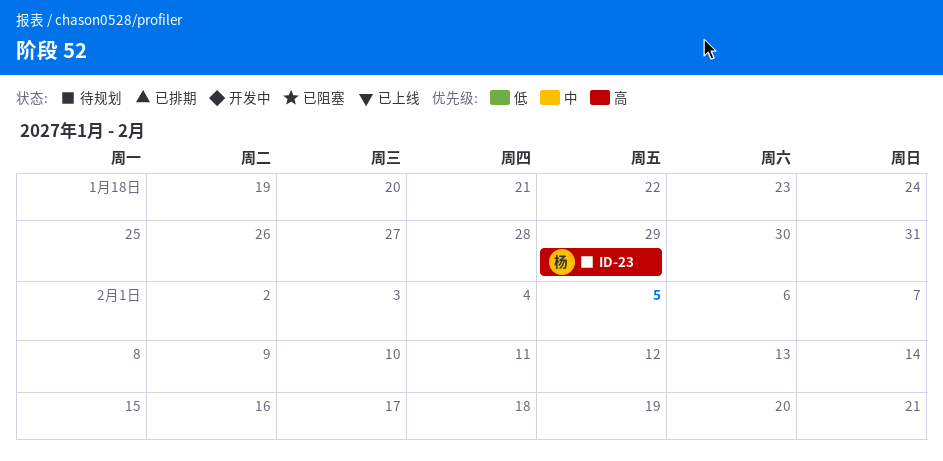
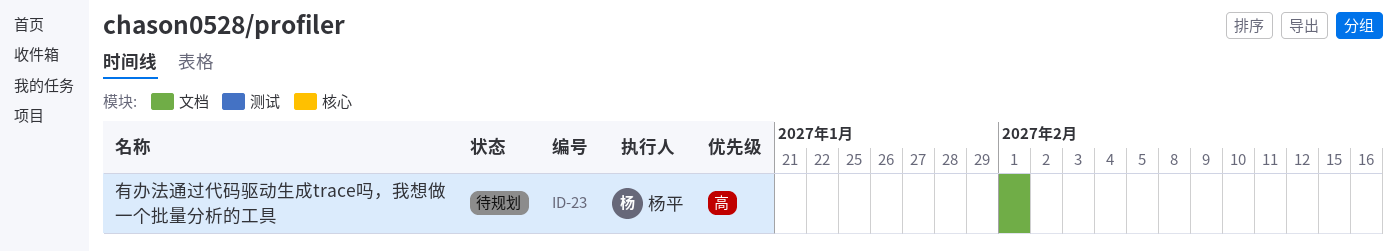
ID-23, start: Jan 29 -> Feb 1
ID-23, due: Jan 29 -> Feb 1

